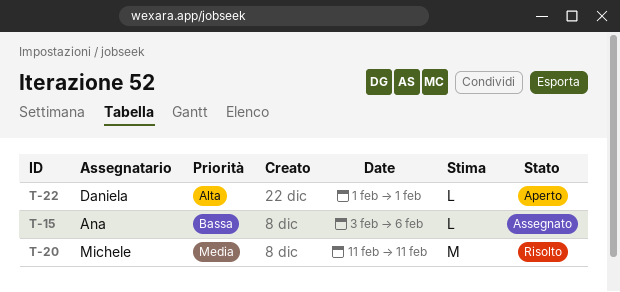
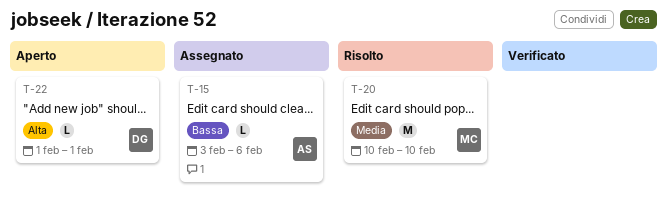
T-20, start: Feb 11 -> Feb 10
T-20, due: Feb 11 -> Feb 10

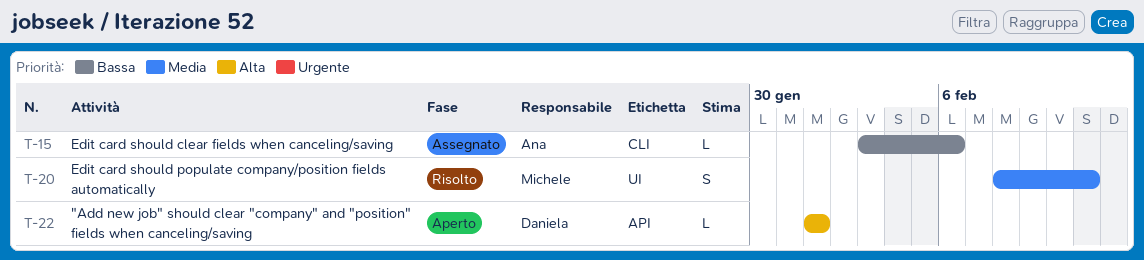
T-20, estimate: M -> S
T-20, start: Feb 10 -> Feb 8
T-20, due: Feb 10 -> Feb 11

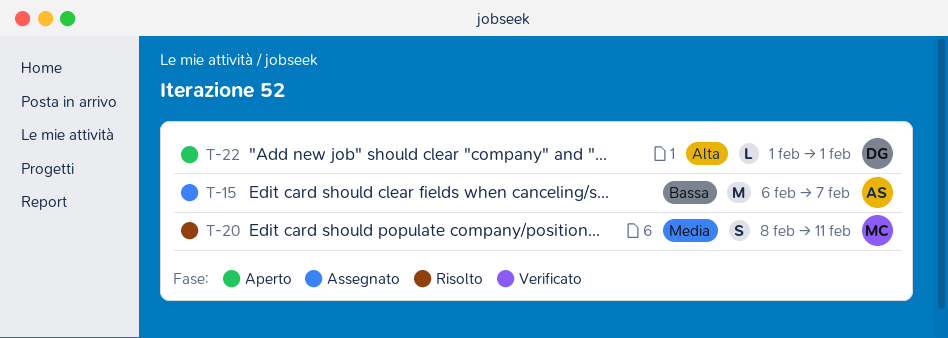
T-15, estimate: L -> M
T-15, start: Feb 3 -> Feb 6
T-15, due: Feb 6 -> Feb 7

